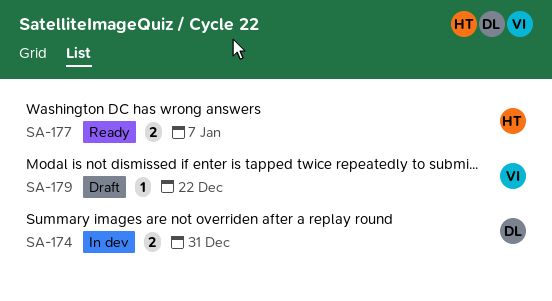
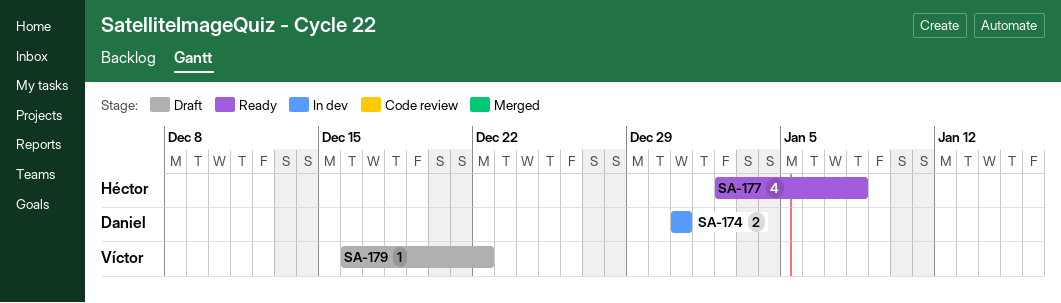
SA-177, estimate: 2 -> 4
SA-177, due: Jan 7 -> Jan 8

